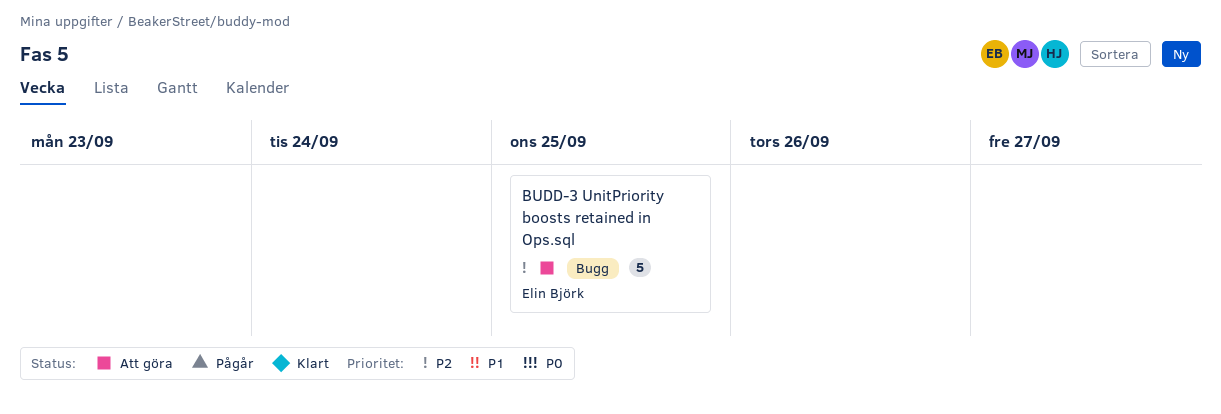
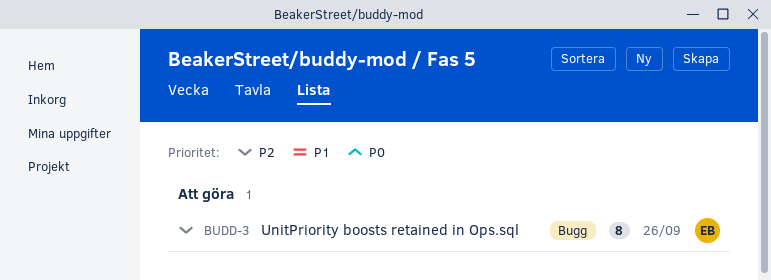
BUDD-3, estimate: 5 -> 8
BUDD-3, due: Sep 25 -> Sep 26

